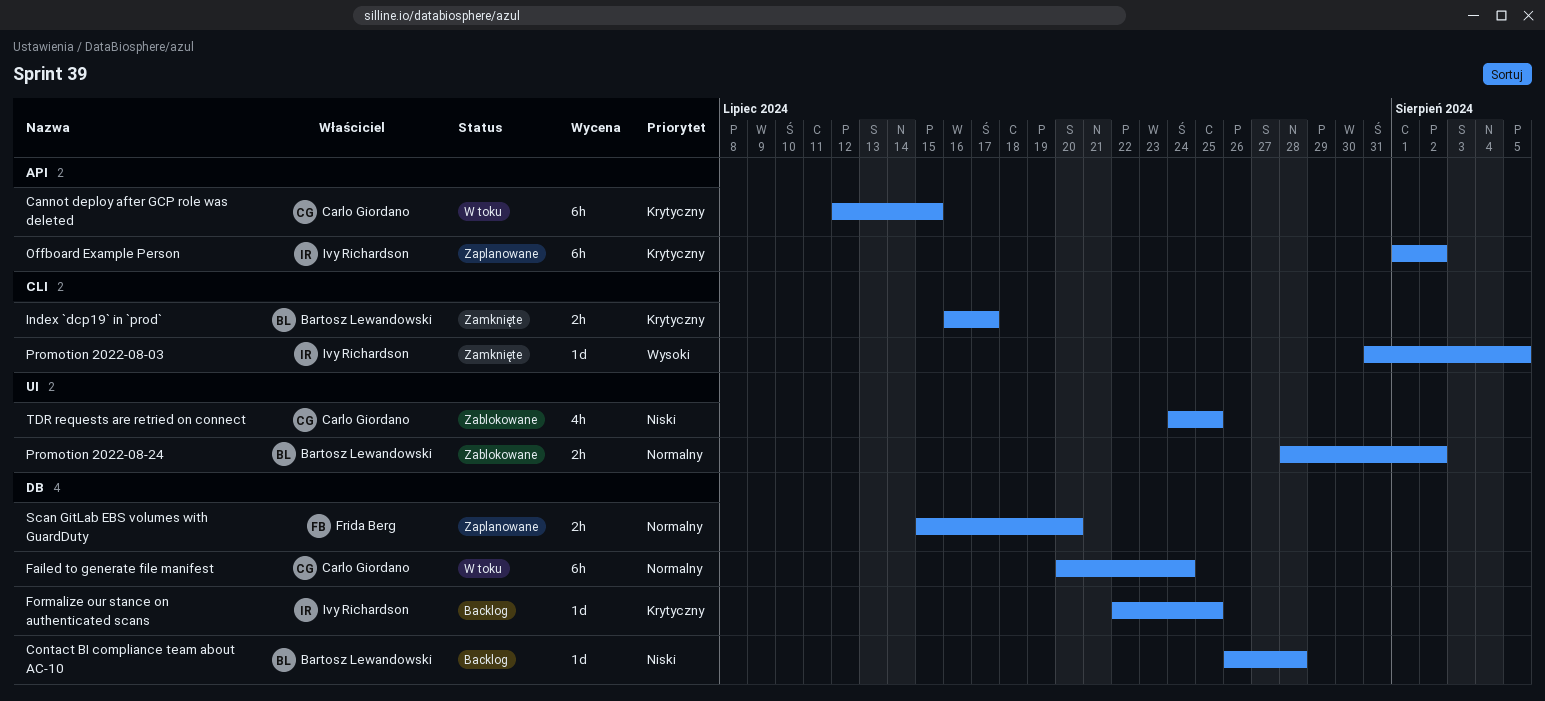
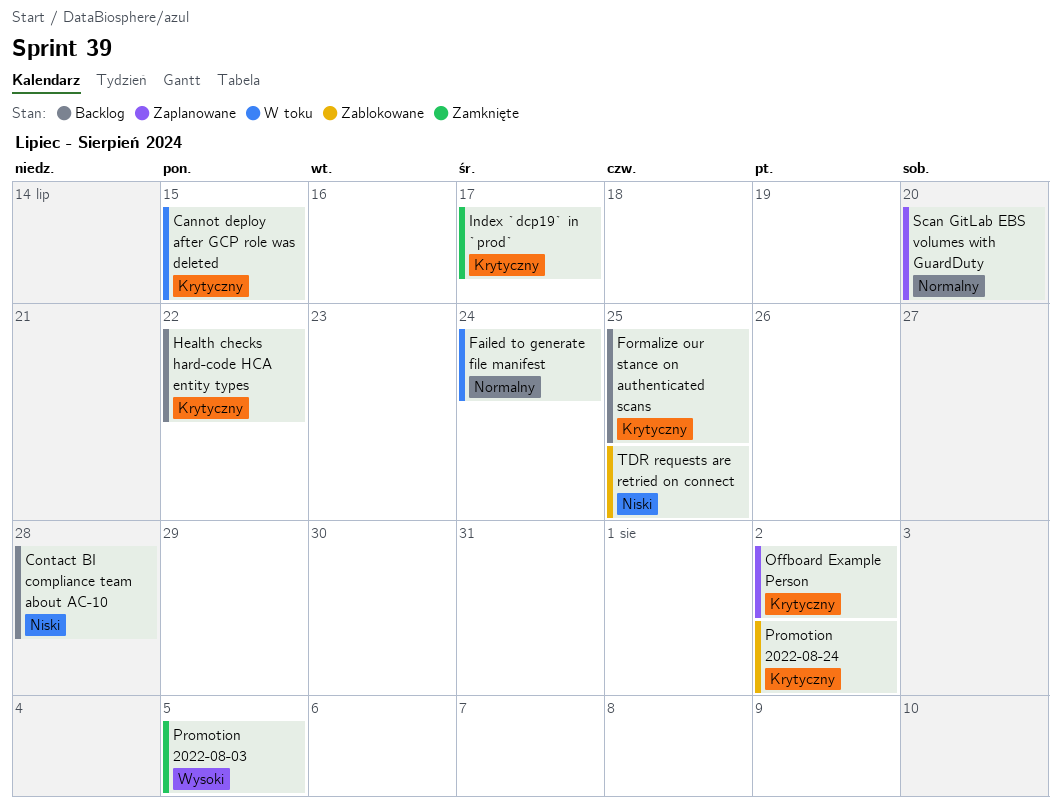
Health checks hard-code HCA entity types: none -> present
Promotion 2022-08-24, priority: Normalny -> Krytyczny

